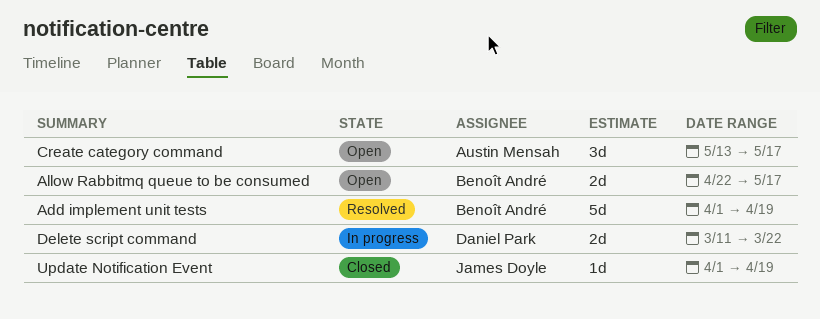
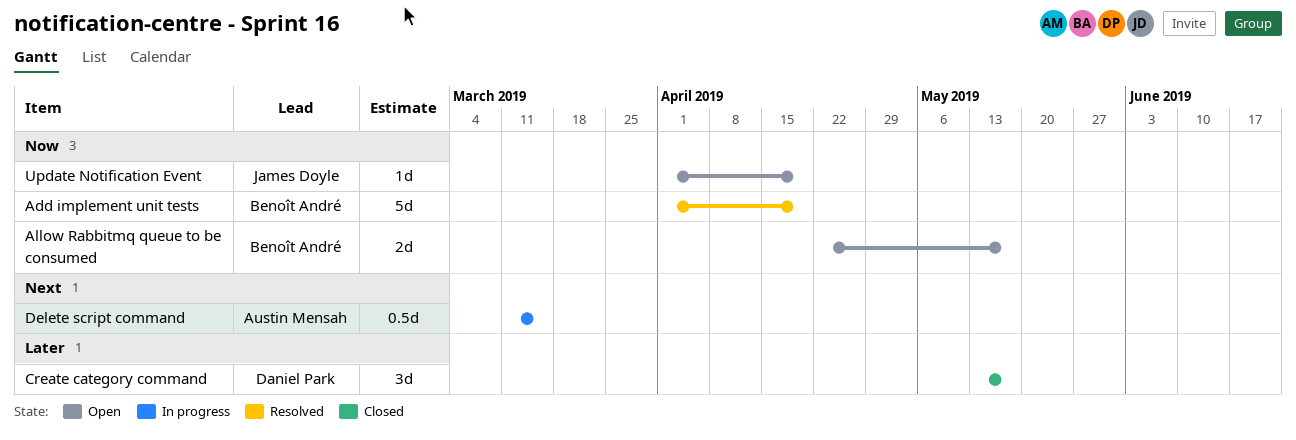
Create category command, status: Open -> Closed
Create category command, owner: Austin Mensah -> Daniel Park
Delete script command, owner: Daniel Park -> Austin Mensah
Delete script command, estimate: 2d -> 0.5d
Delete script command, due: Mar 22 -> Mar 15
Update Notification Event, status: Closed -> Open

